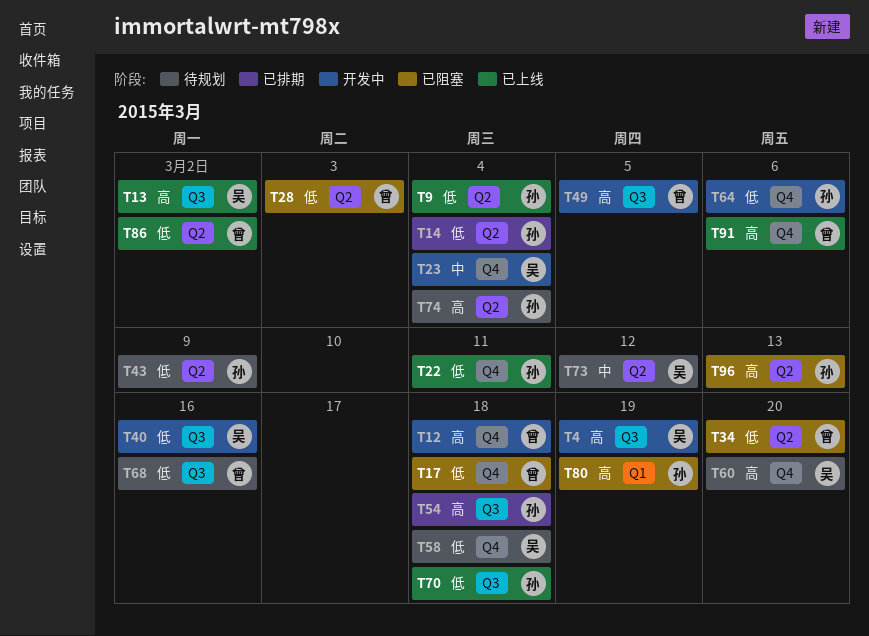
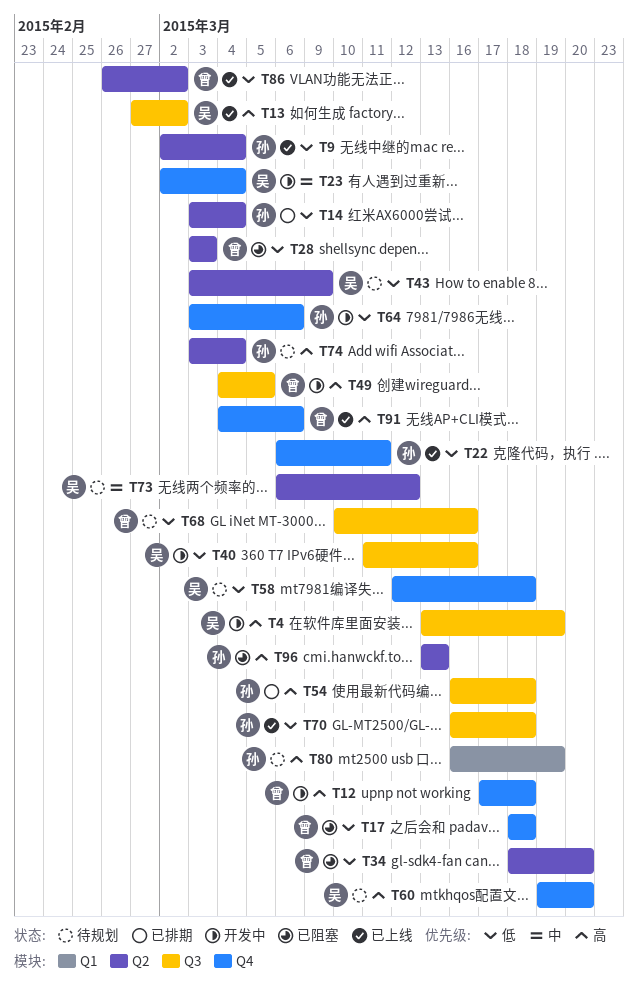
T43, owner: 孙 -> 吴
T80, status: 已阻塞 -> 待规划

